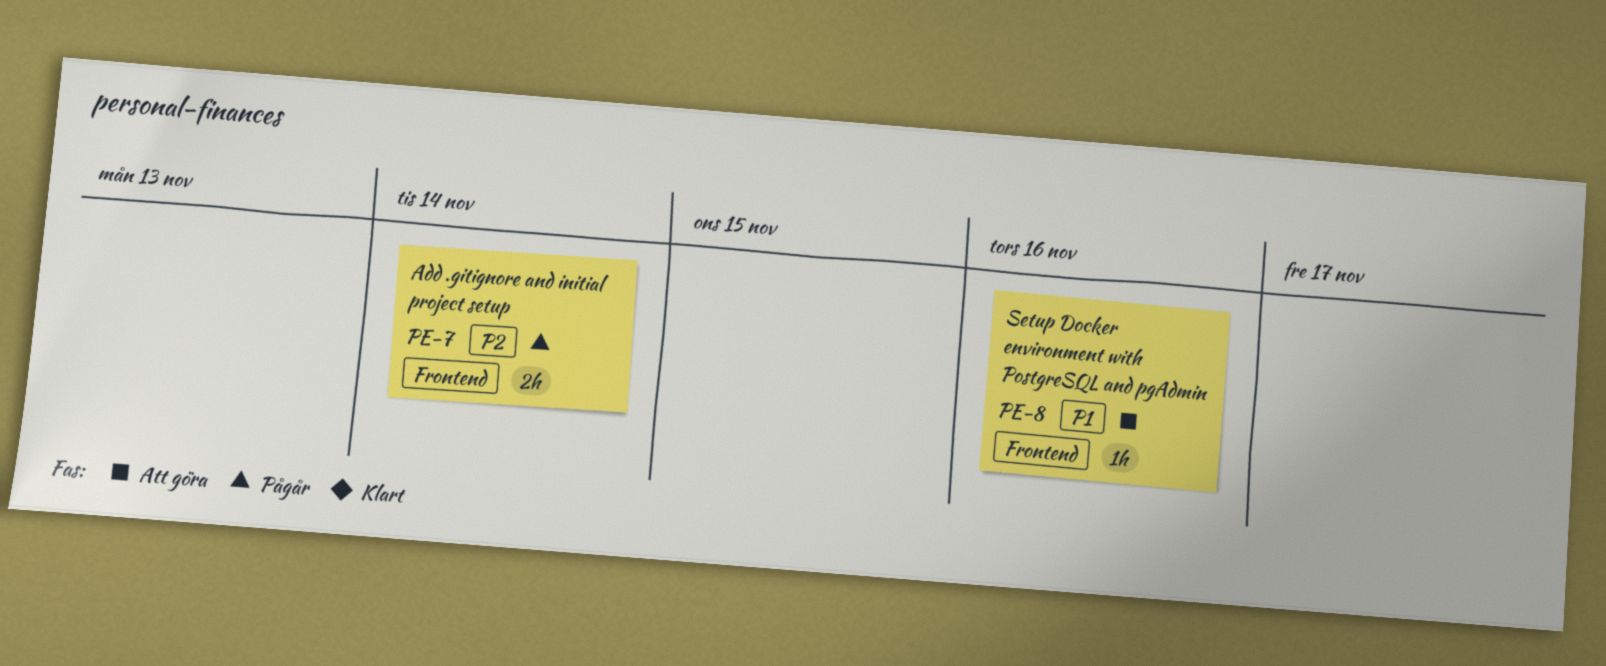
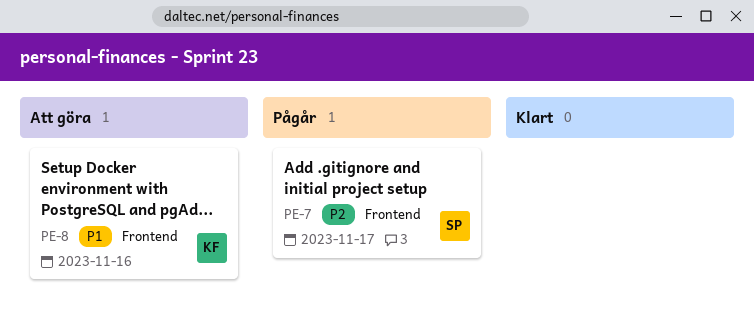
PE-7, due: Nov 14 -> Nov 17

